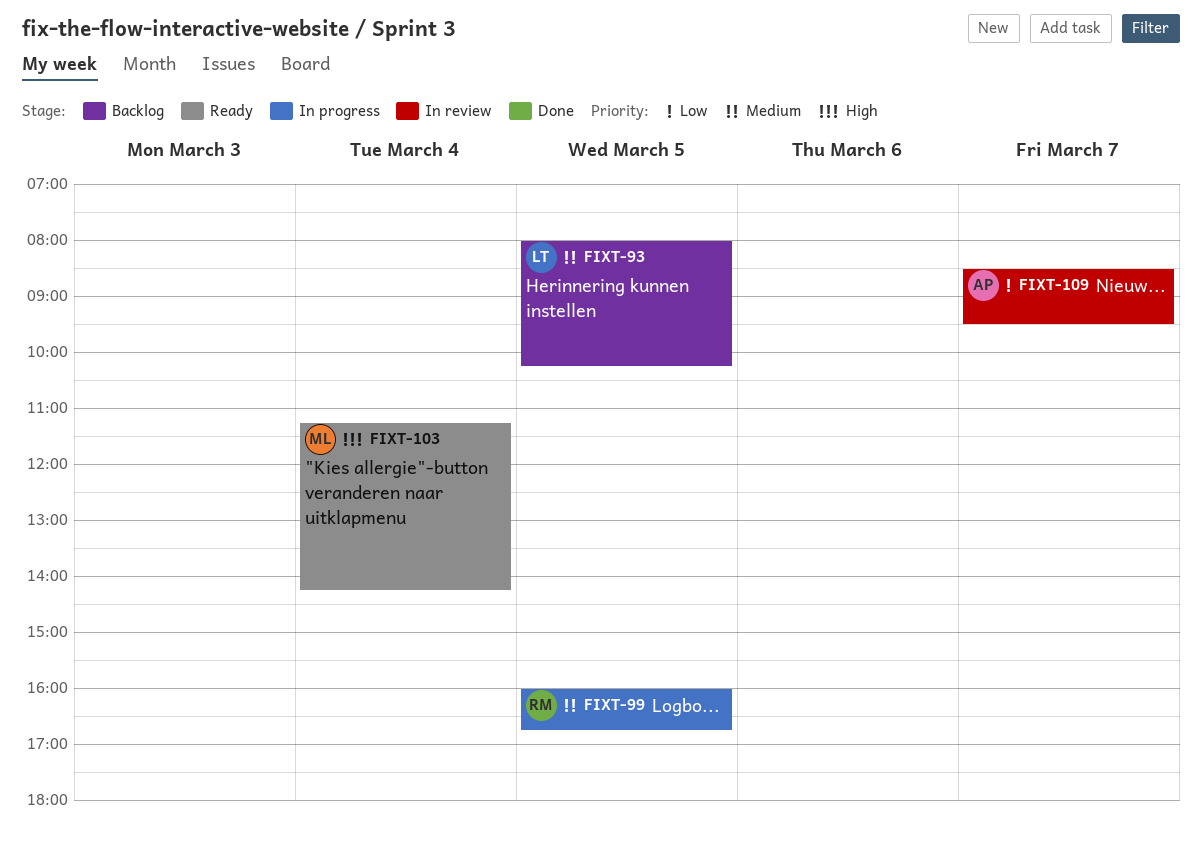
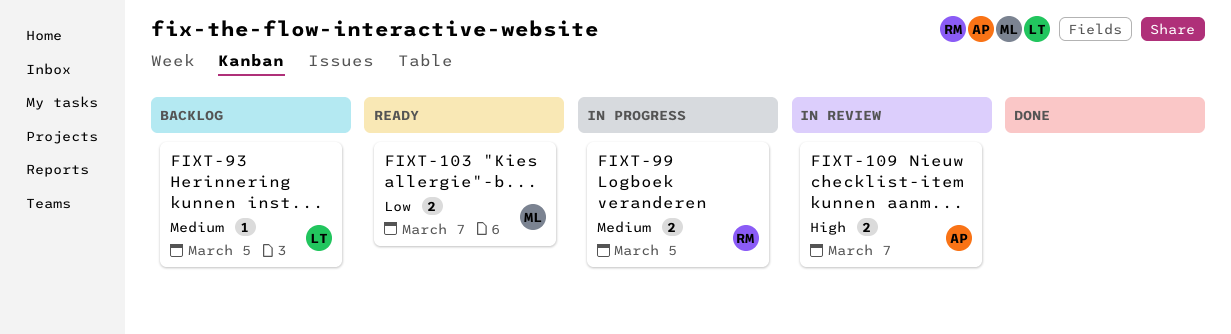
FIXT-103, priority: High -> Low
FIXT-103, day: Mar 4 -> Mar 7
FIXT-109, priority: Low -> High

